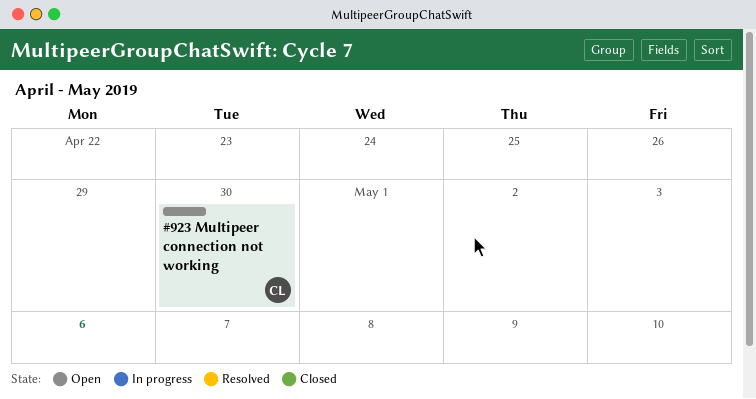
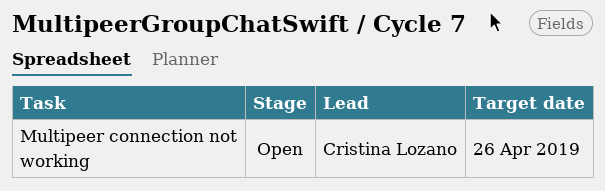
Multipeer connection not working, due: Apr 30 -> Apr 26

